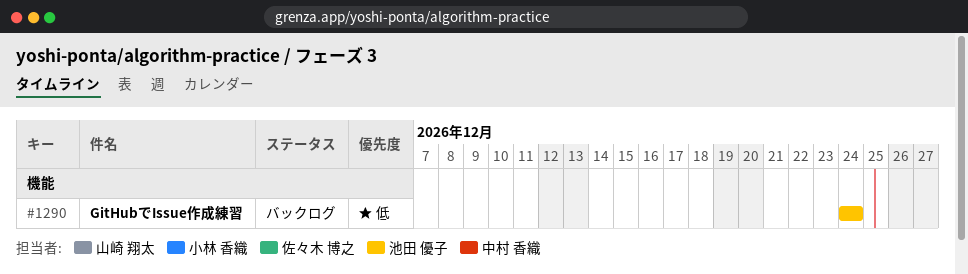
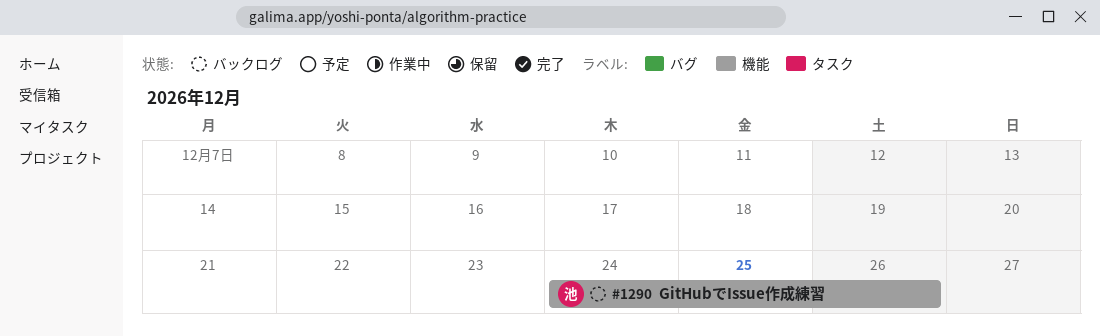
#1290, due: Dec 24 -> Dec 26

